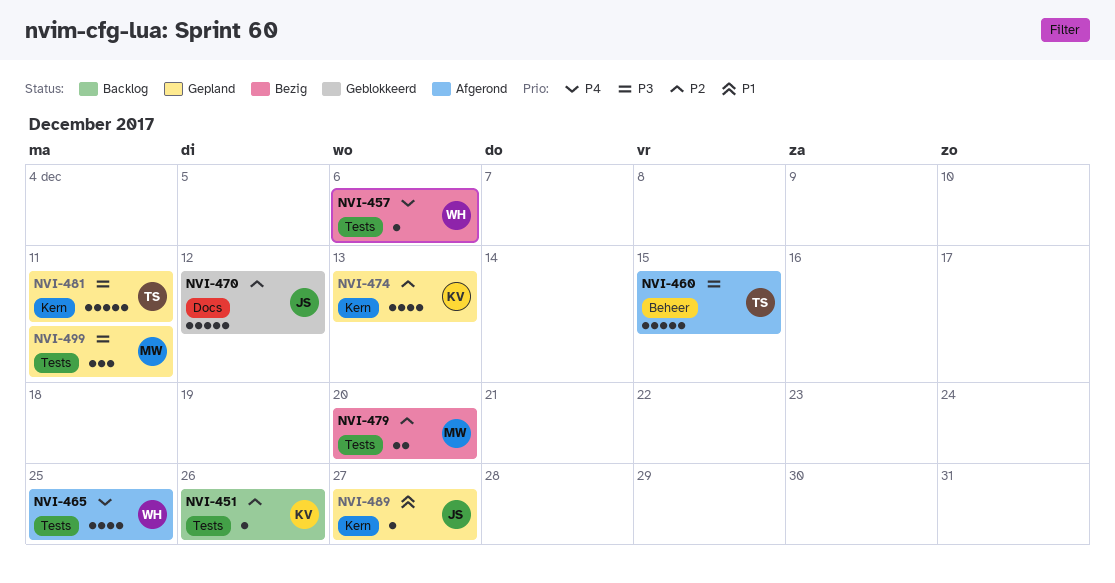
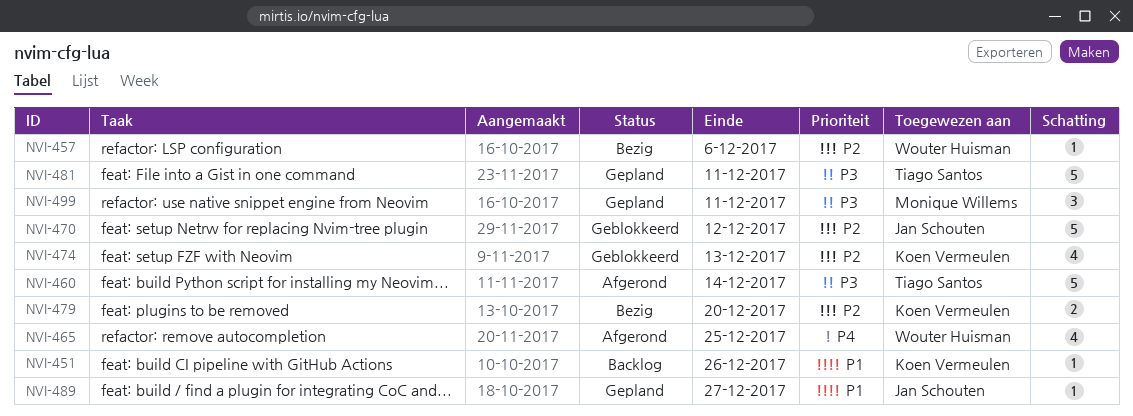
NVI-451, priority: P2 -> P1
NVI-457, priority: P4 -> P2
NVI-460, due: Dec 15 -> Dec 14
NVI-474, status: Gepland -> Geblokkeerd
NVI-479, owner: Monique Willems -> Koen Vermeulen

